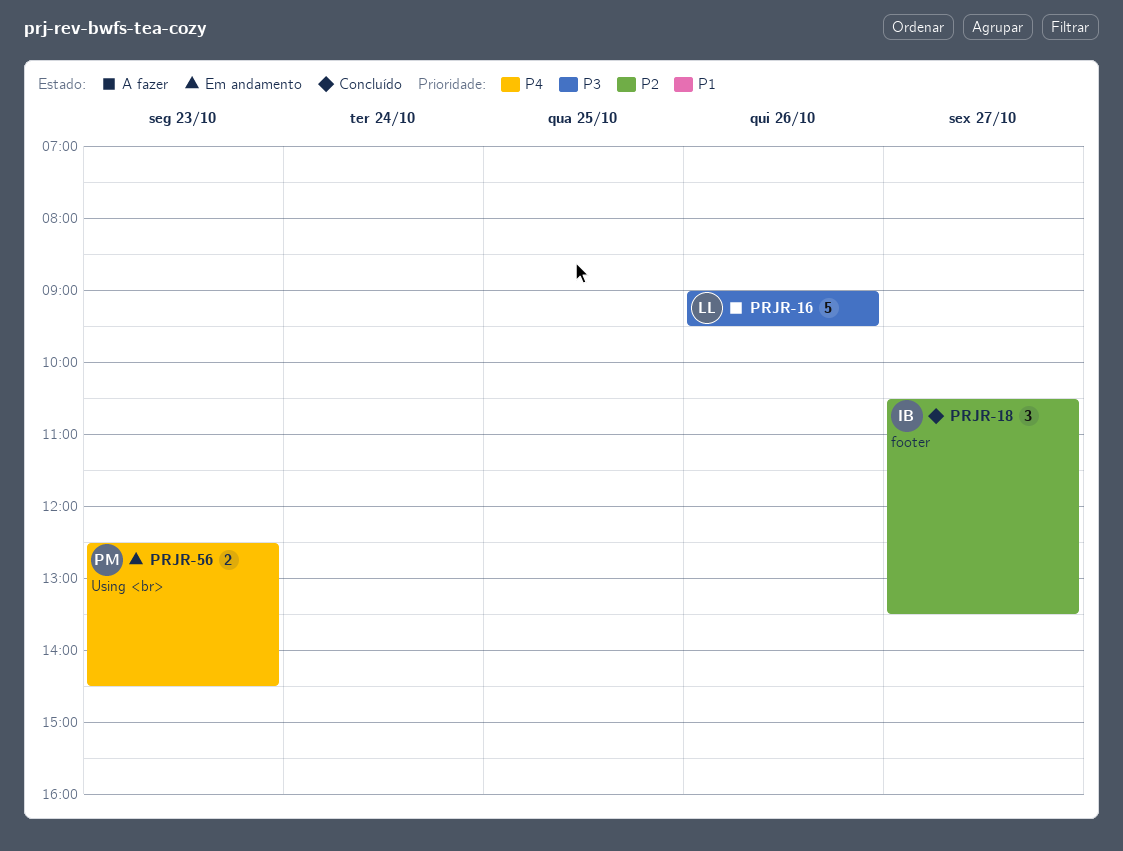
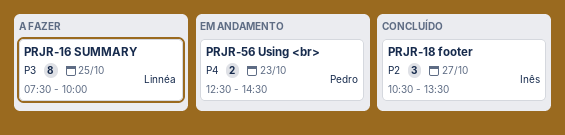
PRJR-16, estimate: 5 -> 8
PRJR-16, day: Oct 26 -> Oct 25
PRJR-16, begins: 09:00 -> 07:30
PRJR-16, ends: 09:30 -> 10:00

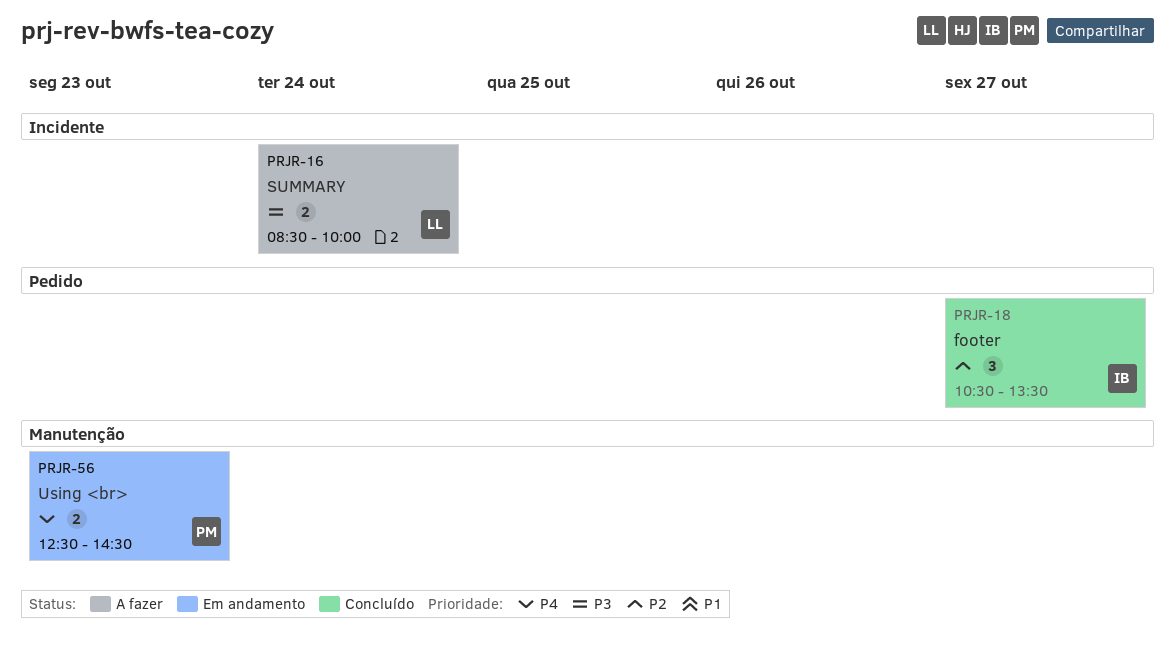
PRJR-16, estimate: 8 -> 2
PRJR-16, day: Oct 25 -> Oct 24
PRJR-16, begins: 07:30 -> 08:30

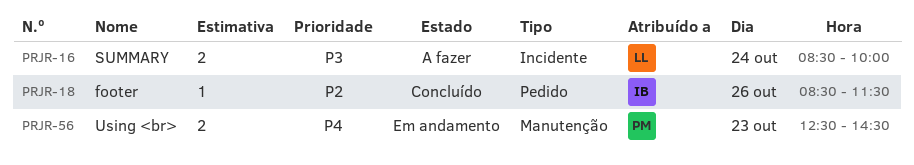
PRJR-18, estimate: 3 -> 1
PRJR-18, day: Oct 27 -> Oct 26
PRJR-18, begins: 10:30 -> 08:30
PRJR-18, ends: 13:30 -> 11:30

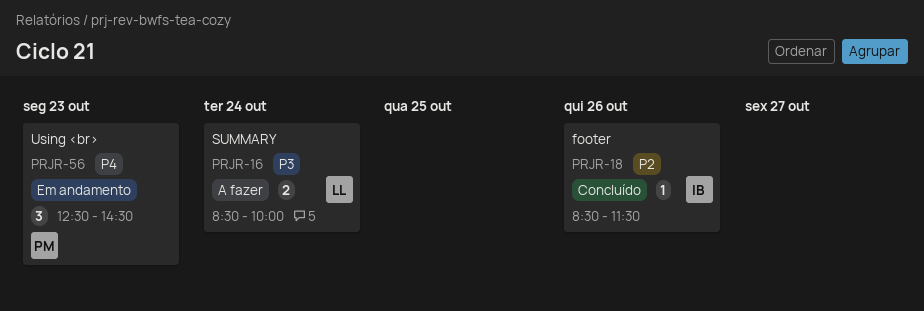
PRJR-56, estimate: 2 -> 3

